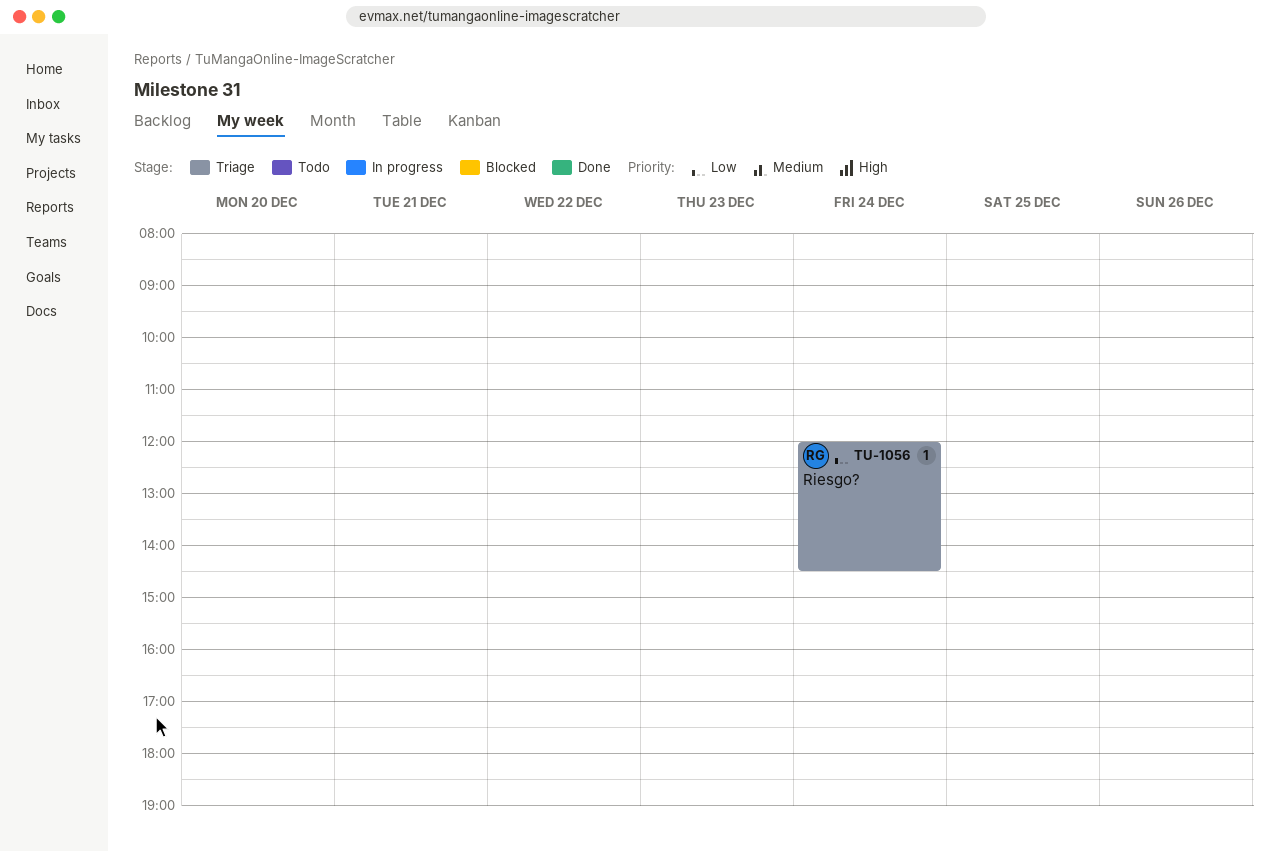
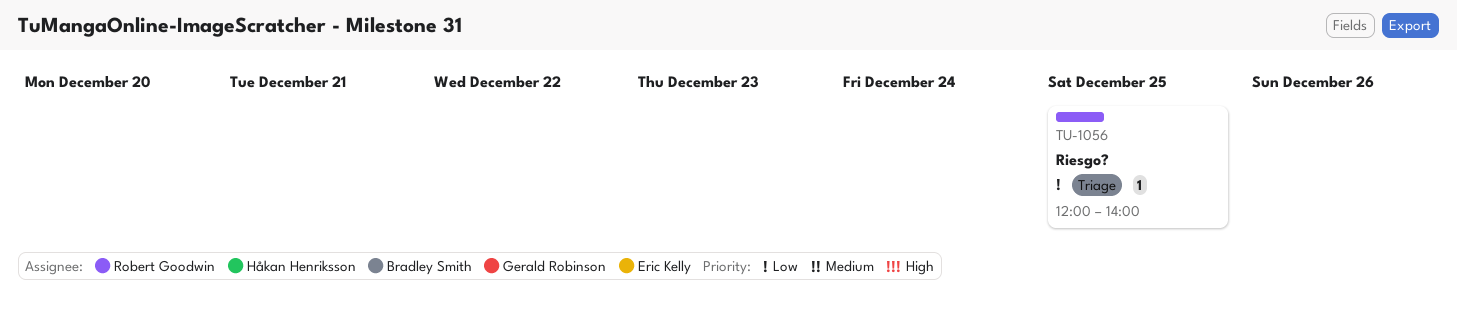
TU-1056, day: Dec 24 -> Dec 25
TU-1056, ends: 14:30 -> 14:00

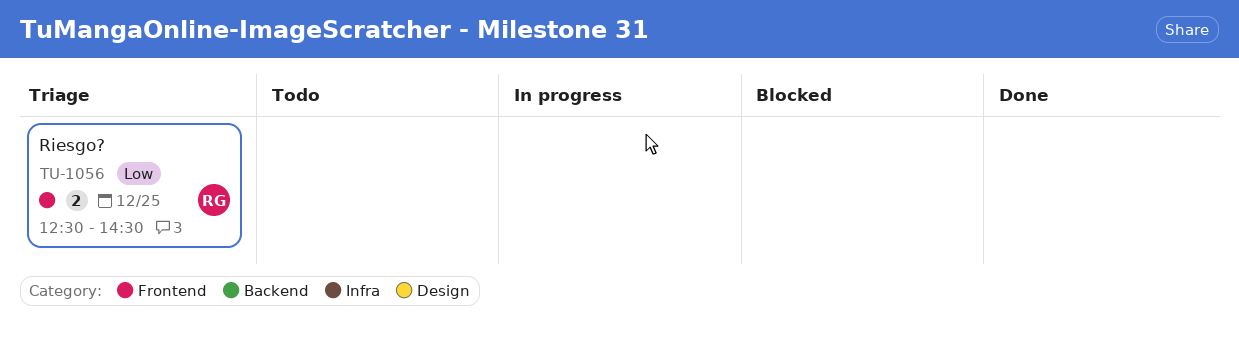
TU-1056, estimate: 1 -> 2
TU-1056, begins: 12:00 -> 12:30
TU-1056, ends: 14:00 -> 14:30

